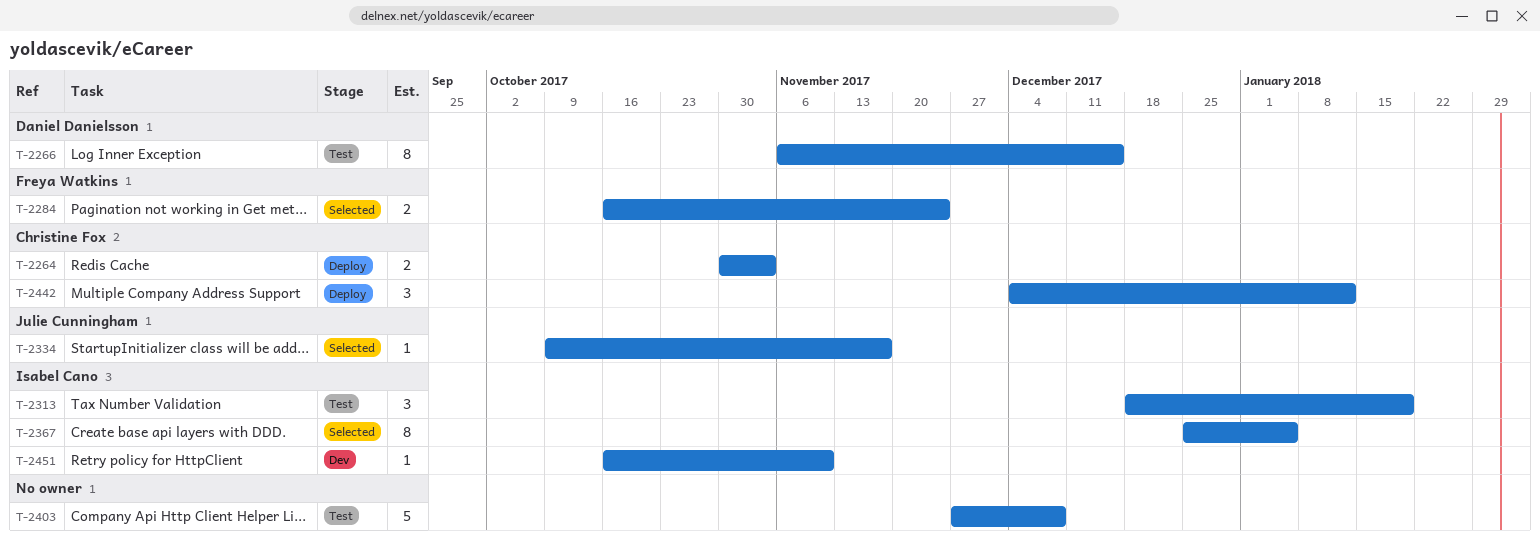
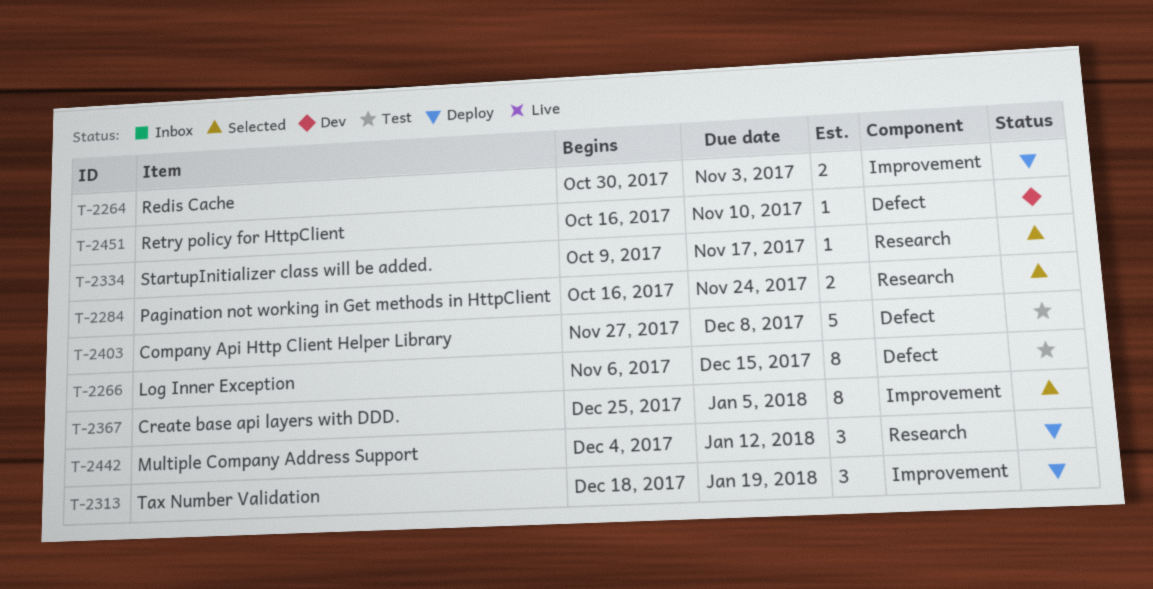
T-2313, status: Test -> Deploy

